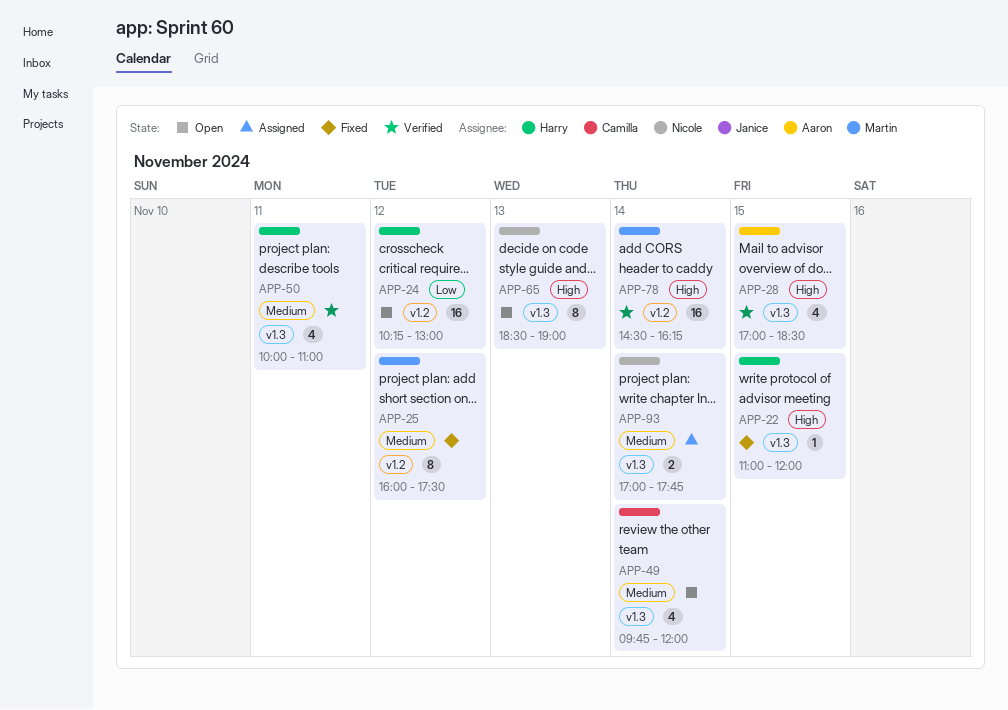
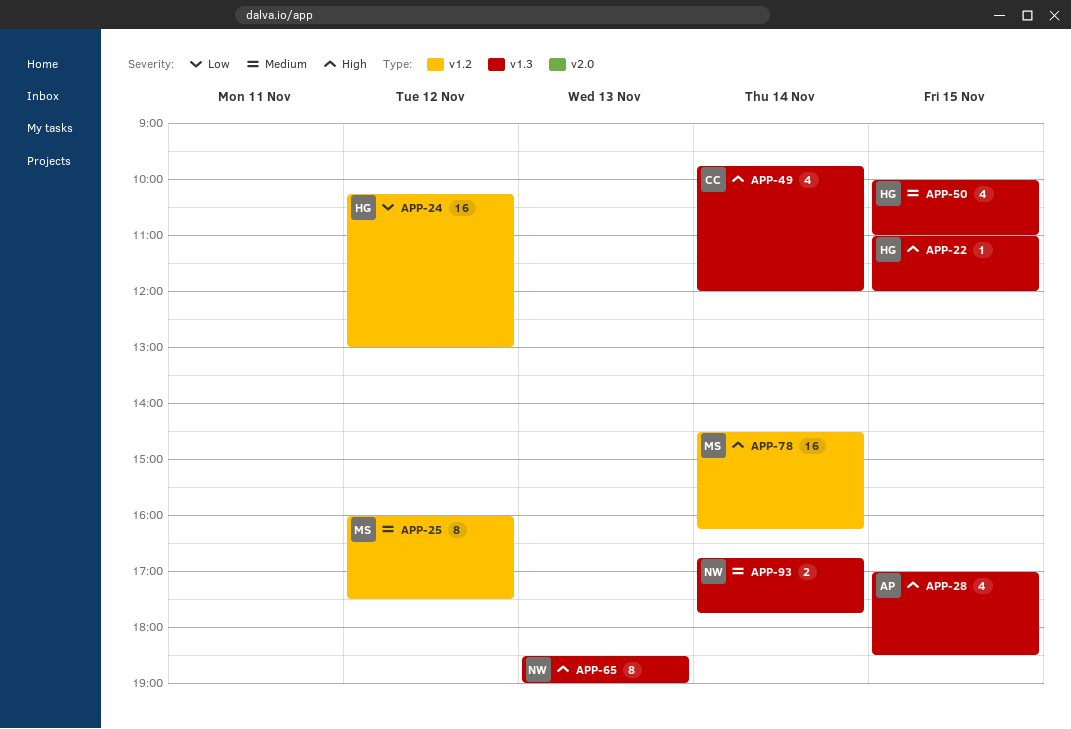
APP-49, priority: Medium -> High
APP-50, day: Nov 11 -> Nov 15
APP-93, begins: 17:00 -> 16:45

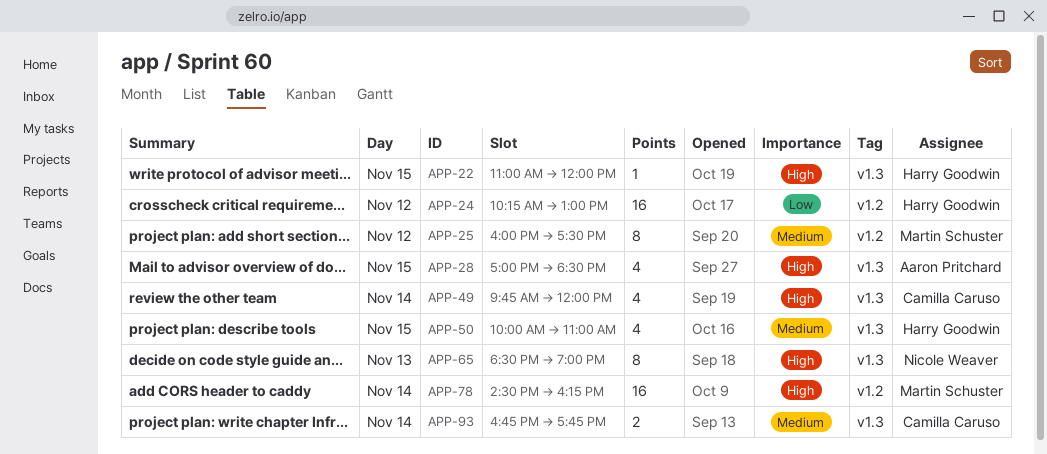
APP-93, owner: Nicole Weaver -> Camilla Caruso

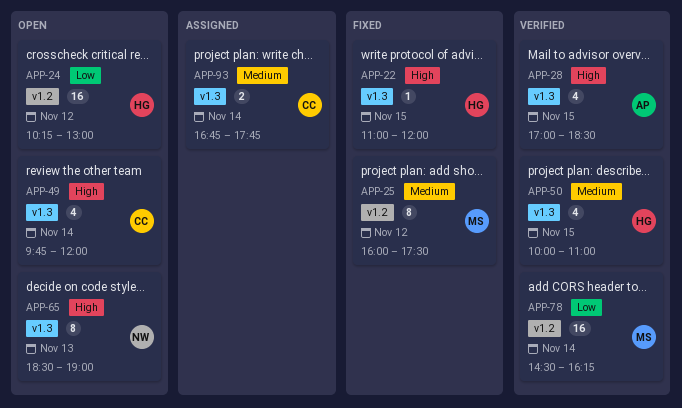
APP-78, priority: High -> Low

